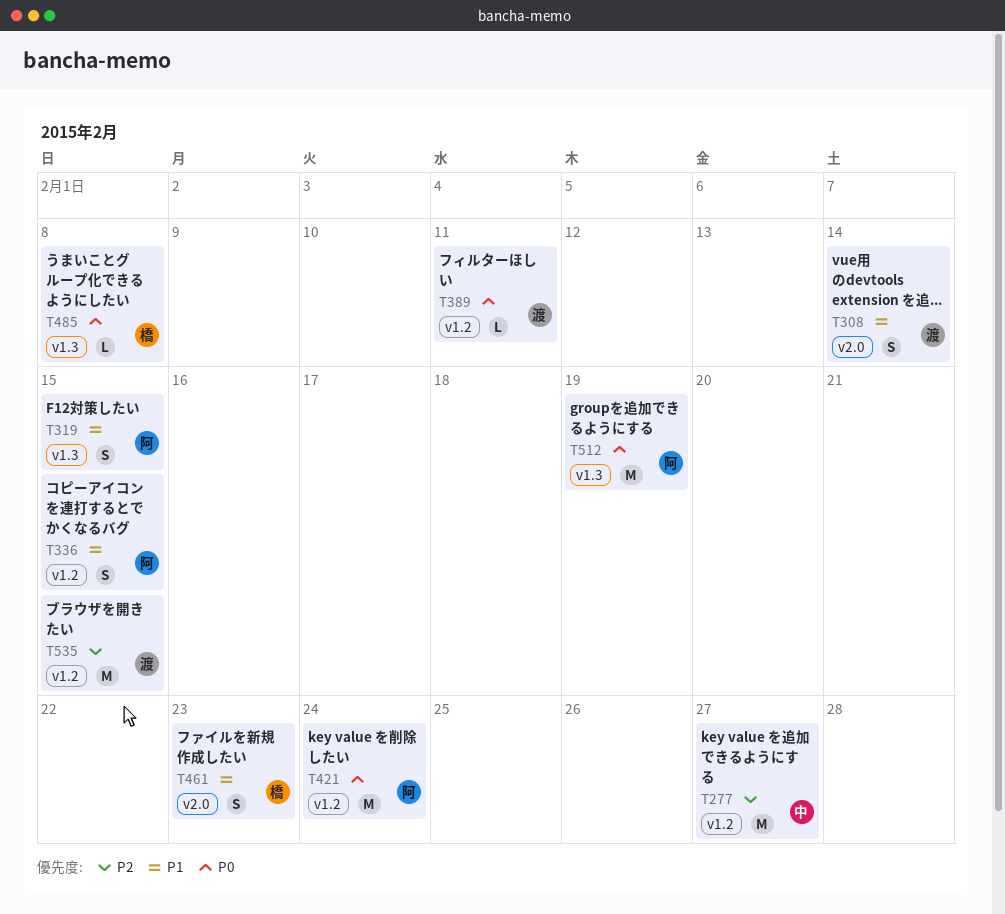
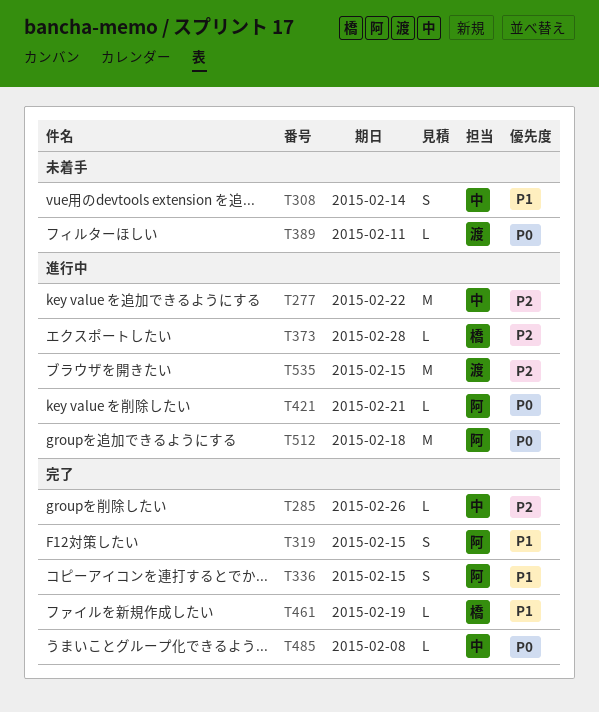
T277, due: Feb 27 -> Feb 22
T285: none -> present
T308, owner: 渡 -> 中
T373: none -> present
T421, estimate: M -> L
T421, due: Feb 24 -> Feb 21
T461, estimate: S -> L
T461, due: Feb 23 -> Feb 19
T485, owner: 橋 -> 中
T512, due: Feb 19 -> Feb 18

